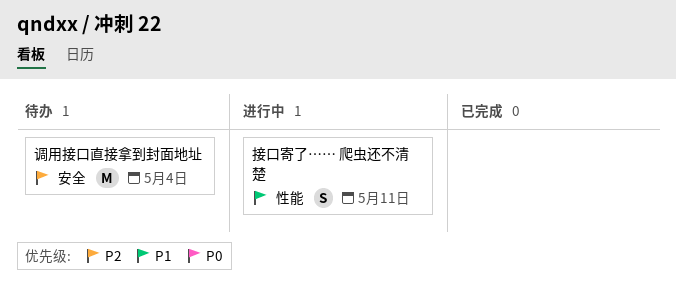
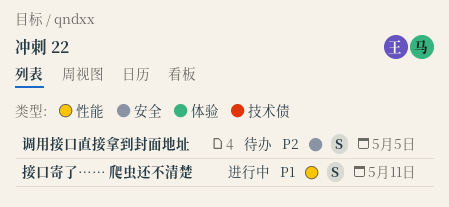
调用接口直接拿到封面地址, estimate: M -> S
调用接口直接拿到封面地址, due: May 4 -> May 5

